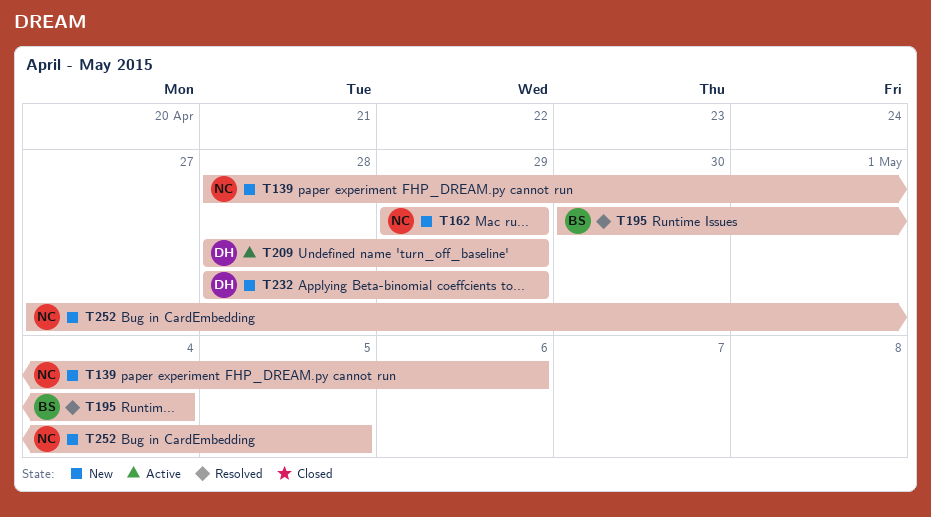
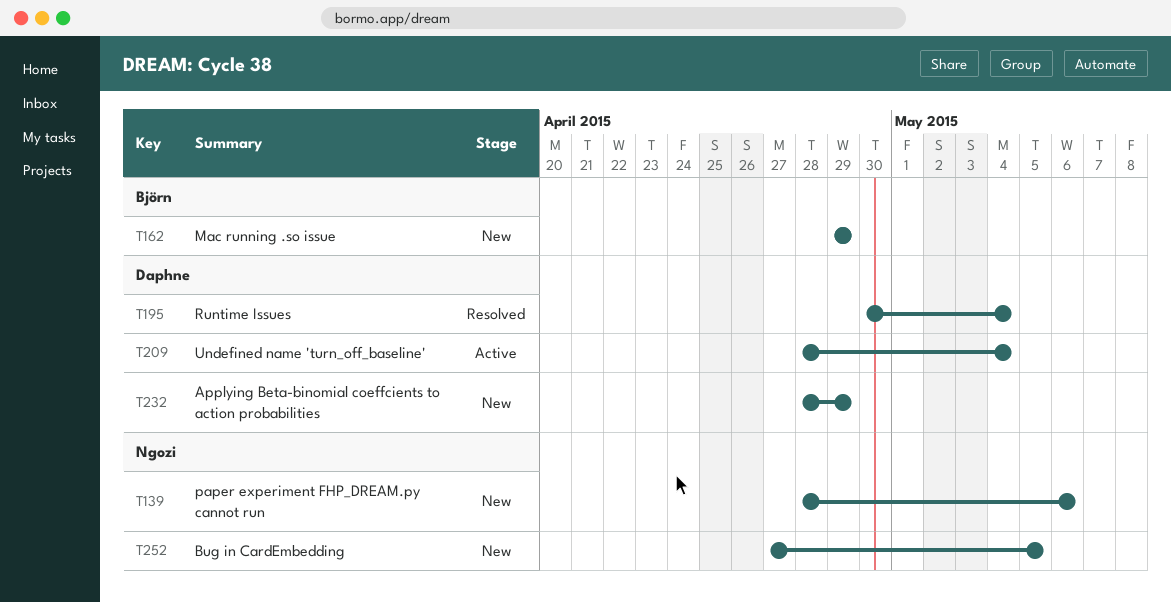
T162, owner: Ngozi -> Björn
T195, owner: Björn -> Daphne
T209, due: Apr 29 -> May 4

